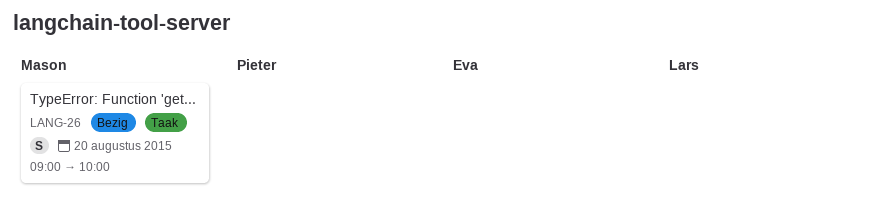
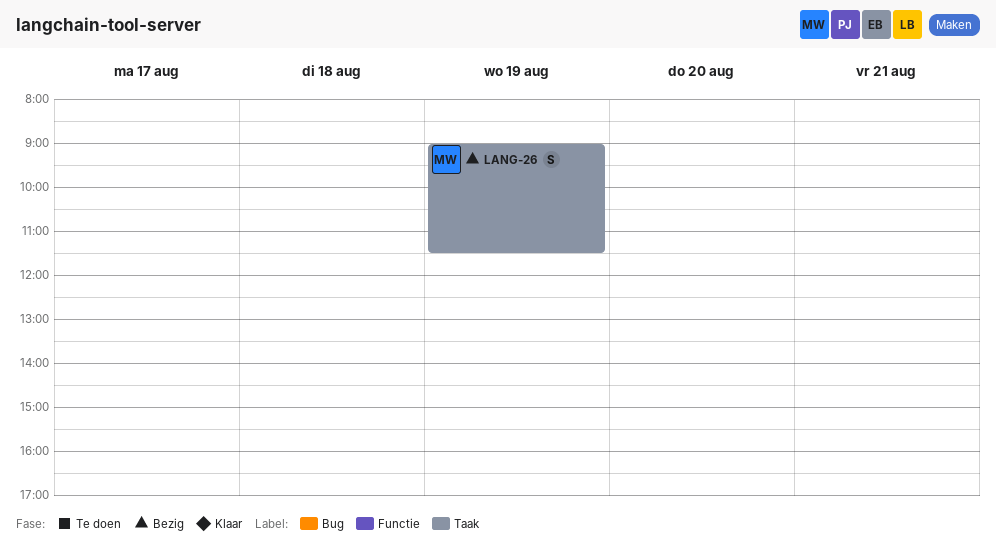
LANG-26, day: Aug 20 -> Aug 19
LANG-26, ends: 10:00 -> 11:30

